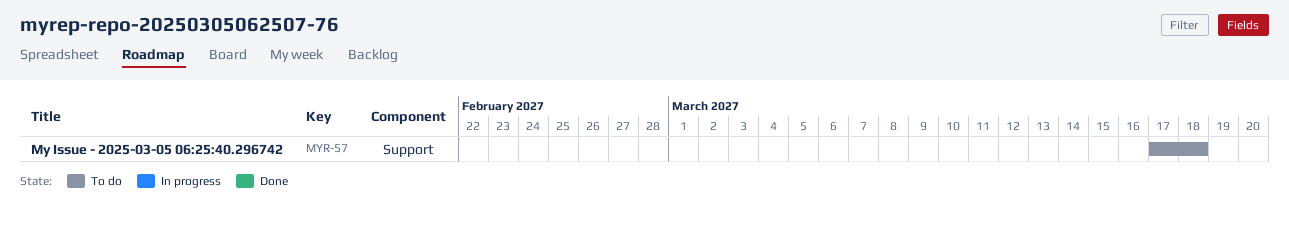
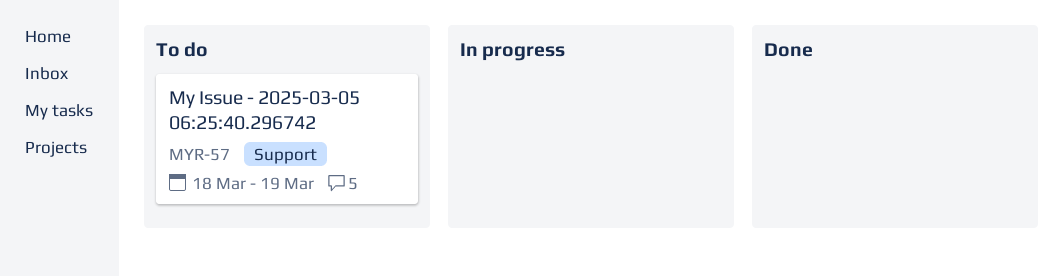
MYR-57, start: Mar 17 -> Mar 18
MYR-57, due: Mar 18 -> Mar 19

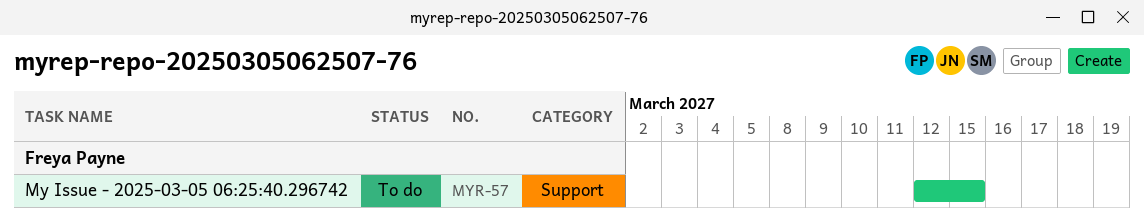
MYR-57, start: Mar 18 -> Mar 12
MYR-57, due: Mar 19 -> Mar 15

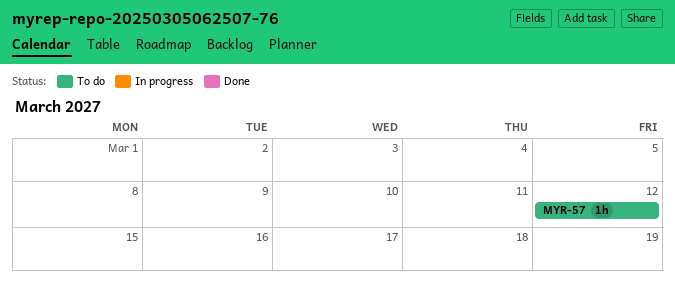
MYR-57, due: Mar 15 -> Mar 12

